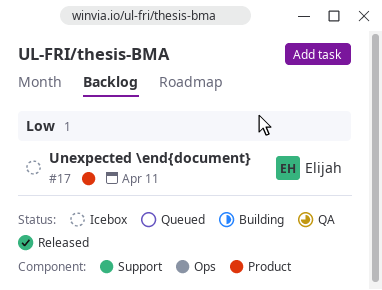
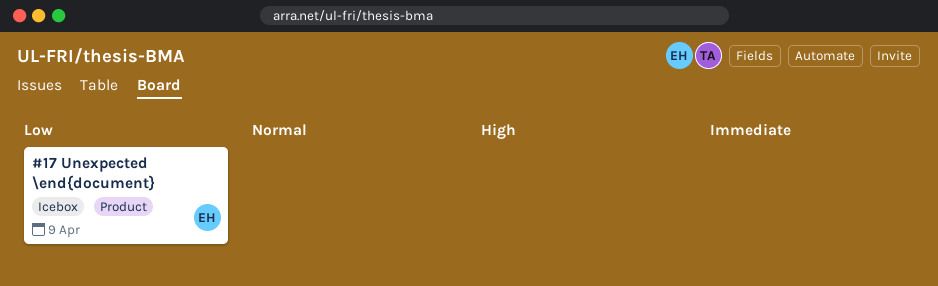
#17, due: Apr 11 -> Apr 9

